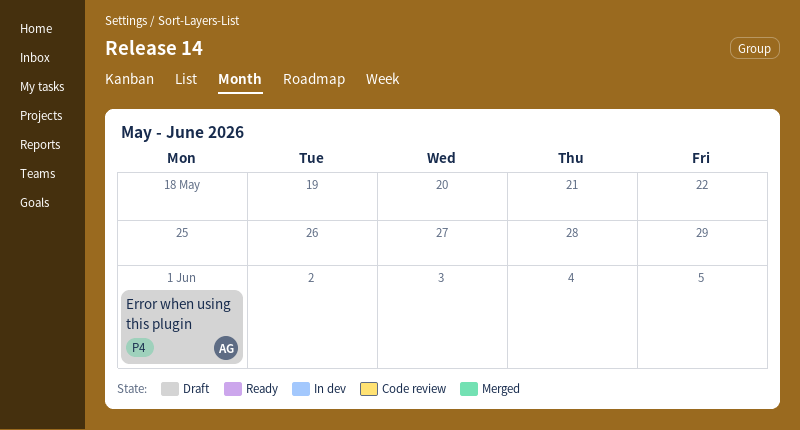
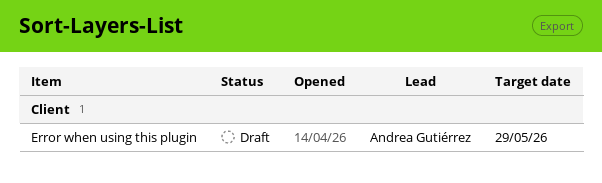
Error when using this plugin, due: Jun 1 -> May 29

